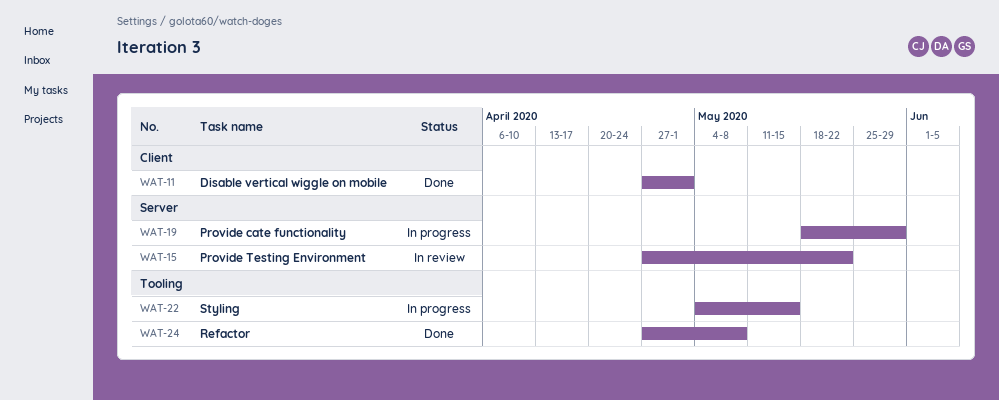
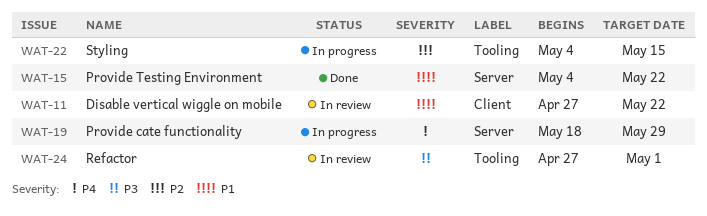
WAT-11, status: Done -> In review
WAT-11, due: May 1 -> May 22
WAT-15, status: In review -> Done
WAT-15, start: Apr 27 -> May 4
WAT-24, status: Done -> In review
WAT-24, due: May 8 -> May 1

